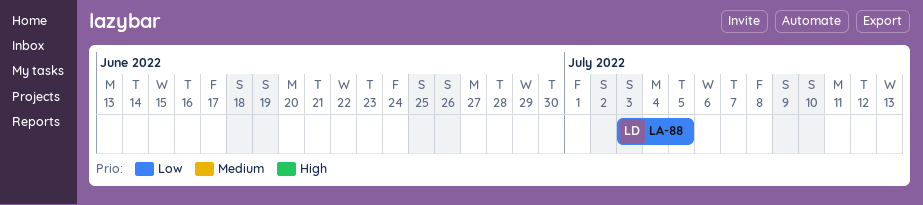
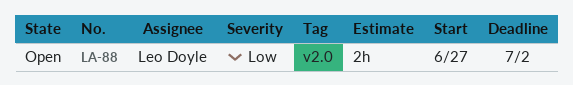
LA-88, start: Jul 3 -> Jun 27
LA-88, due: Jul 5 -> Jul 2

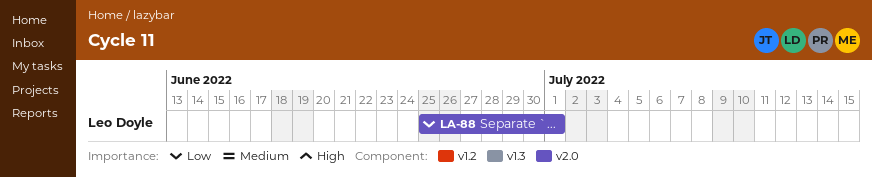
LA-88, start: Jun 27 -> Jun 25
LA-88, due: Jul 2 -> Jul 1

